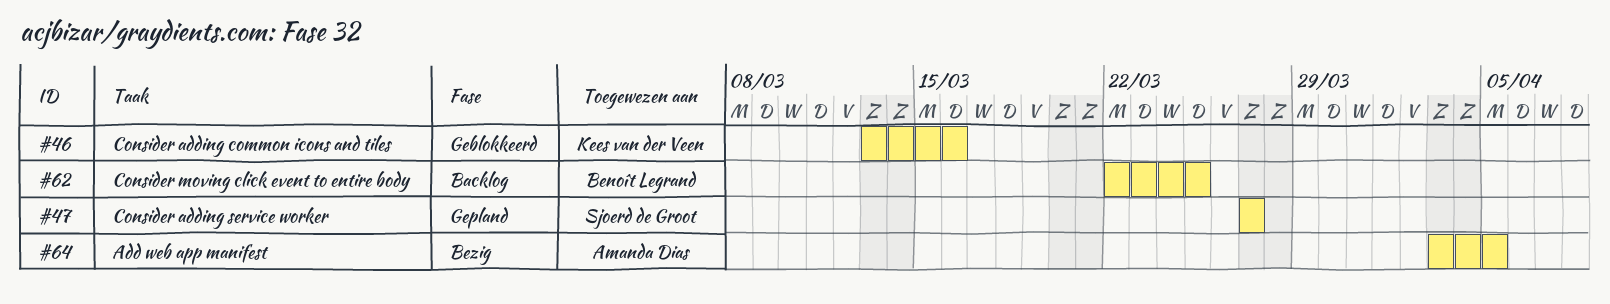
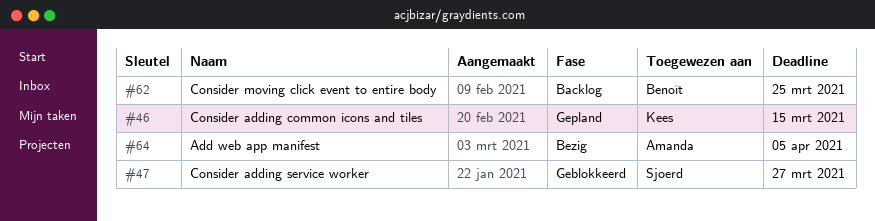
#46, status: Geblokkeerd -> Gepland
#46, due: Mar 16 -> Mar 15
#47, status: Gepland -> Geblokkeerd

